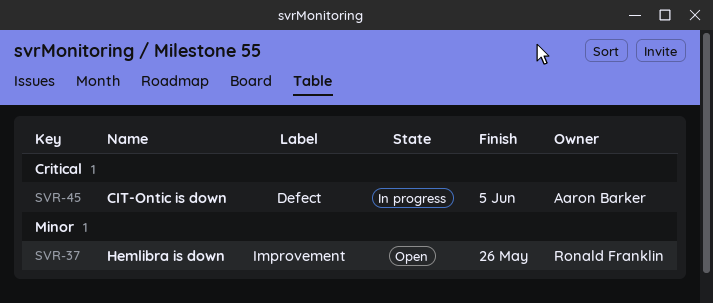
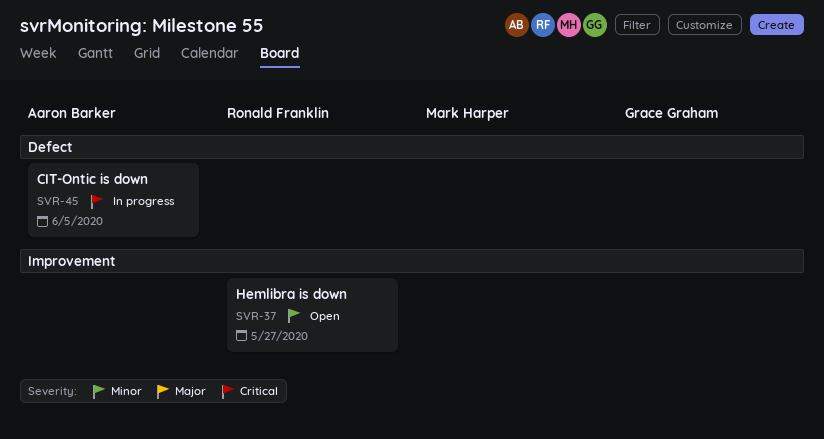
SVR-37, due: May 26 -> May 27

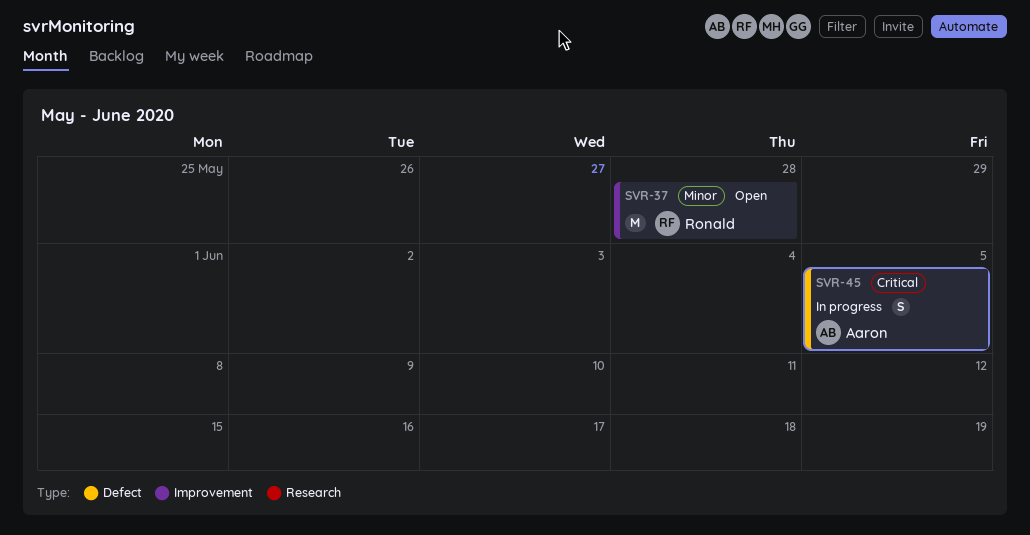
SVR-37, due: May 27 -> May 28

